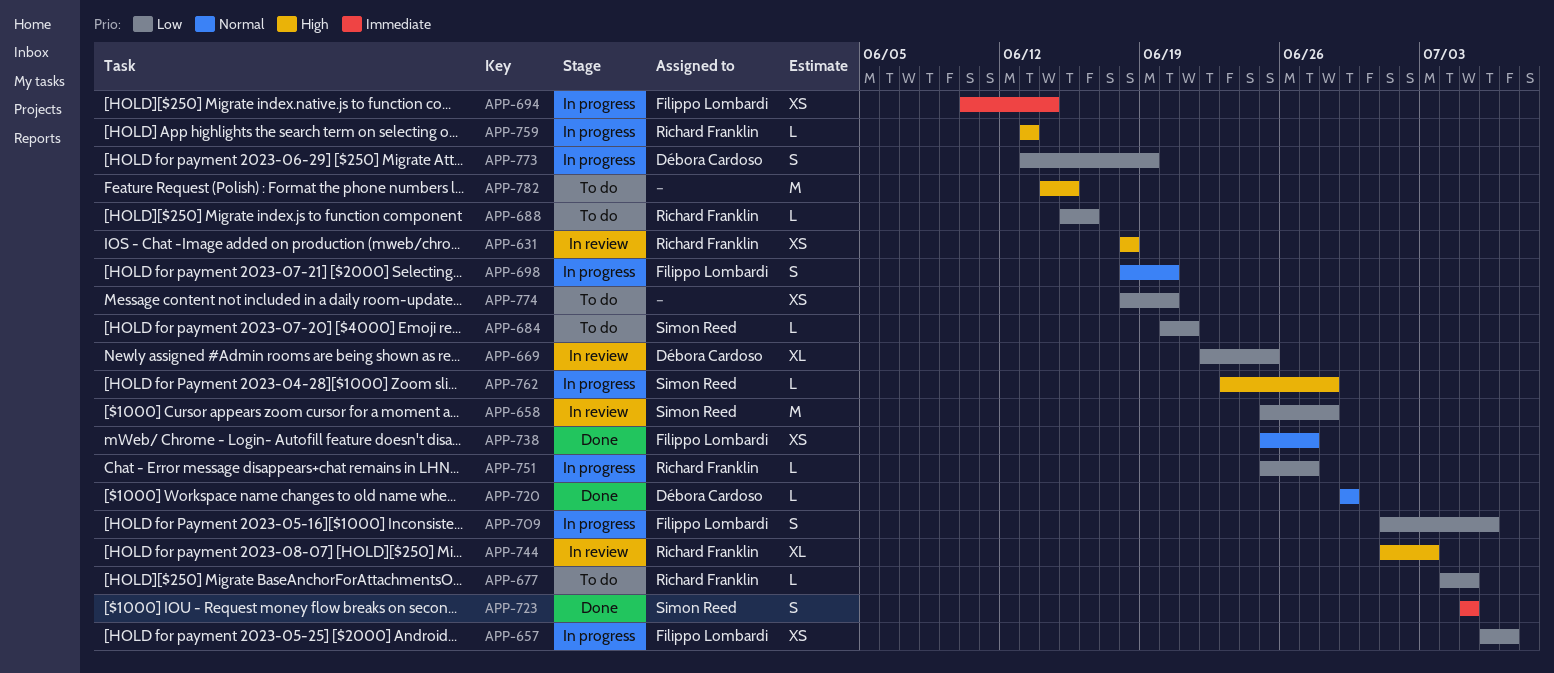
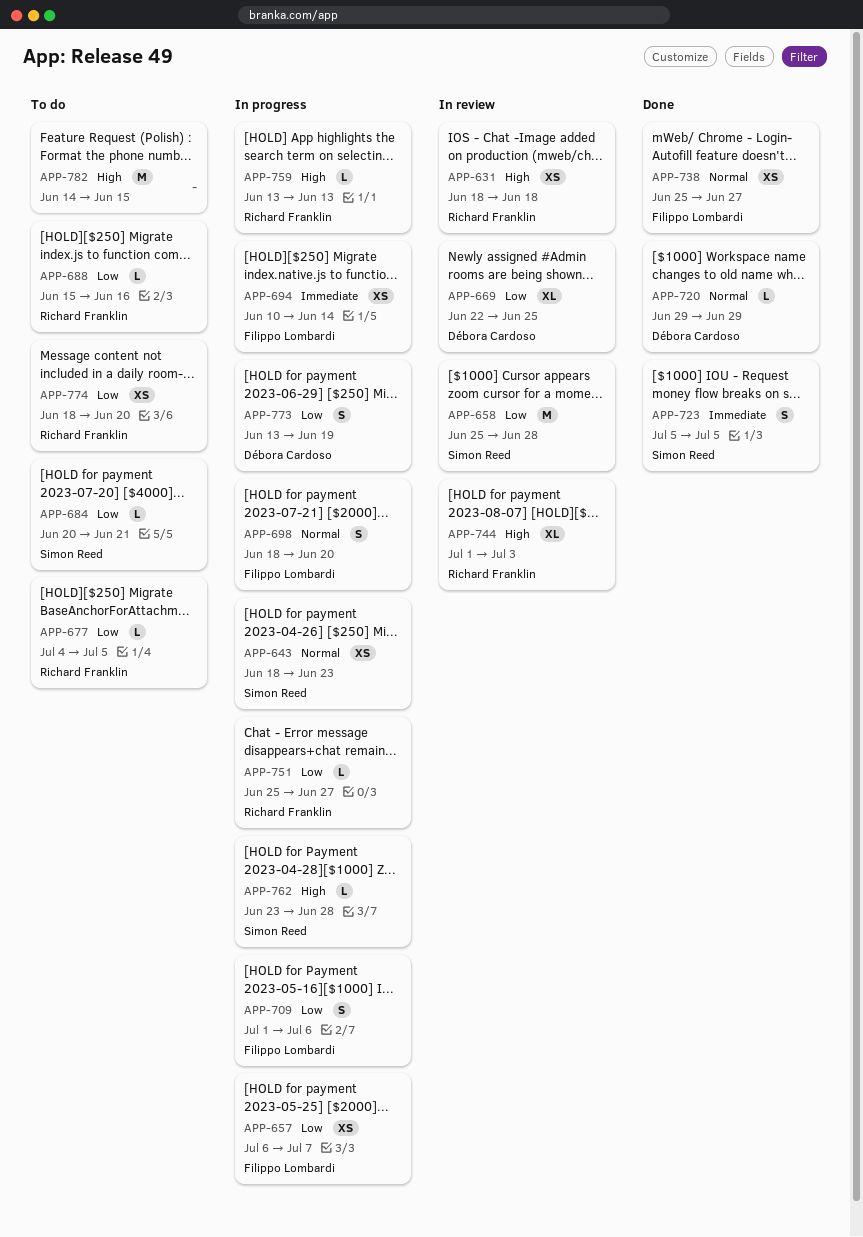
APP-643: none -> present
APP-774, owner: none -> Richard Franklin

